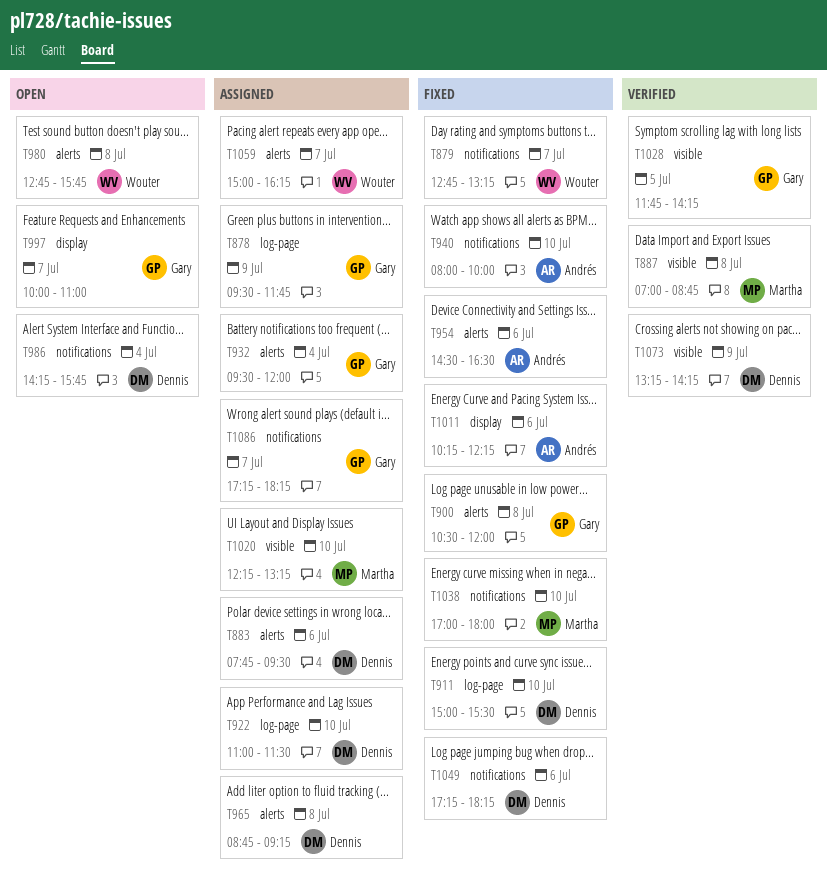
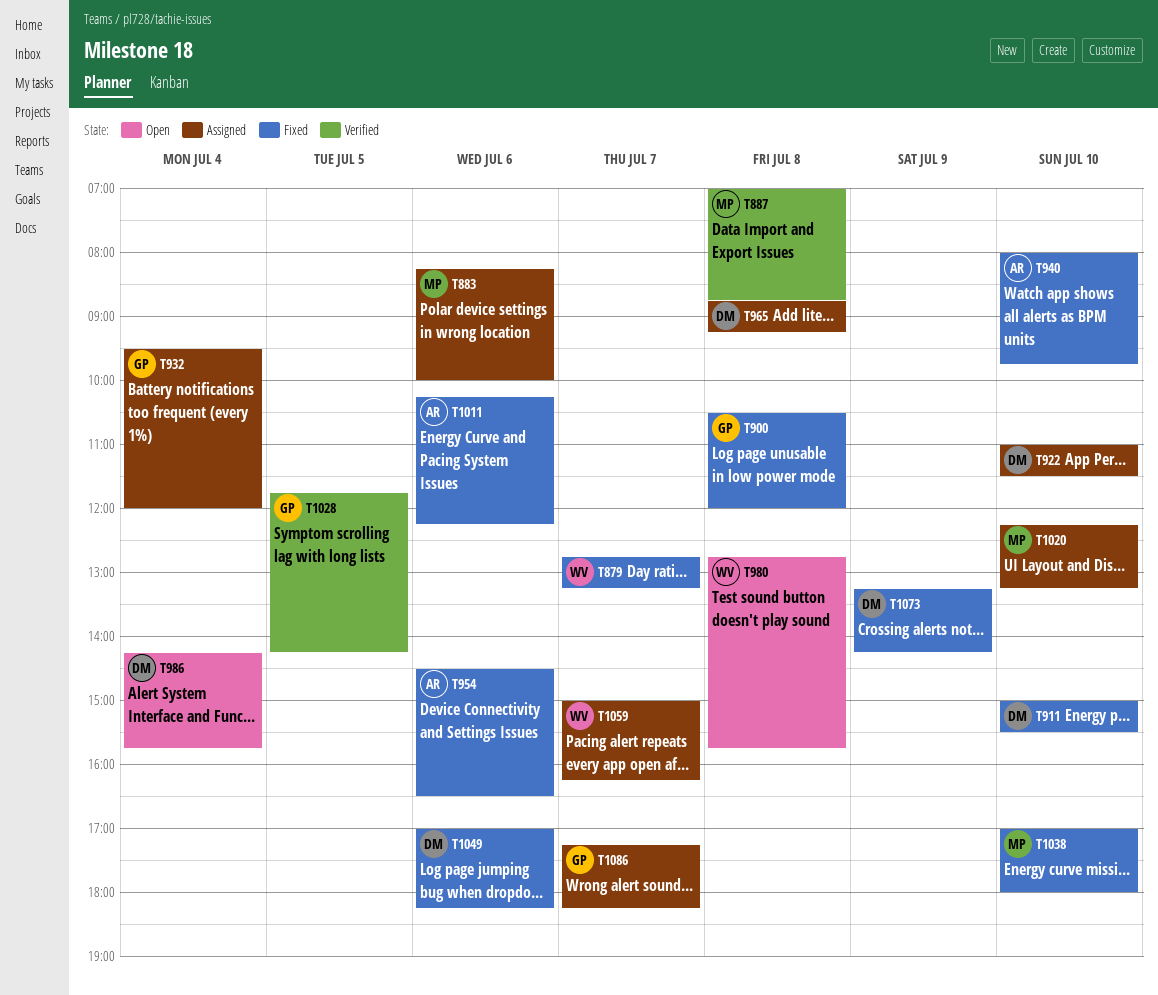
T878: present -> none
T883, owner: Dennis -> Martha
T883, begins: 07:45 -> 08:15
T883, ends: 09:30 -> 10:00
T940, ends: 10:00 -> 09:45
T997: present -> none
T1049, begins: 17:15 -> 17:00
T1073, status: Verified -> Fixed

